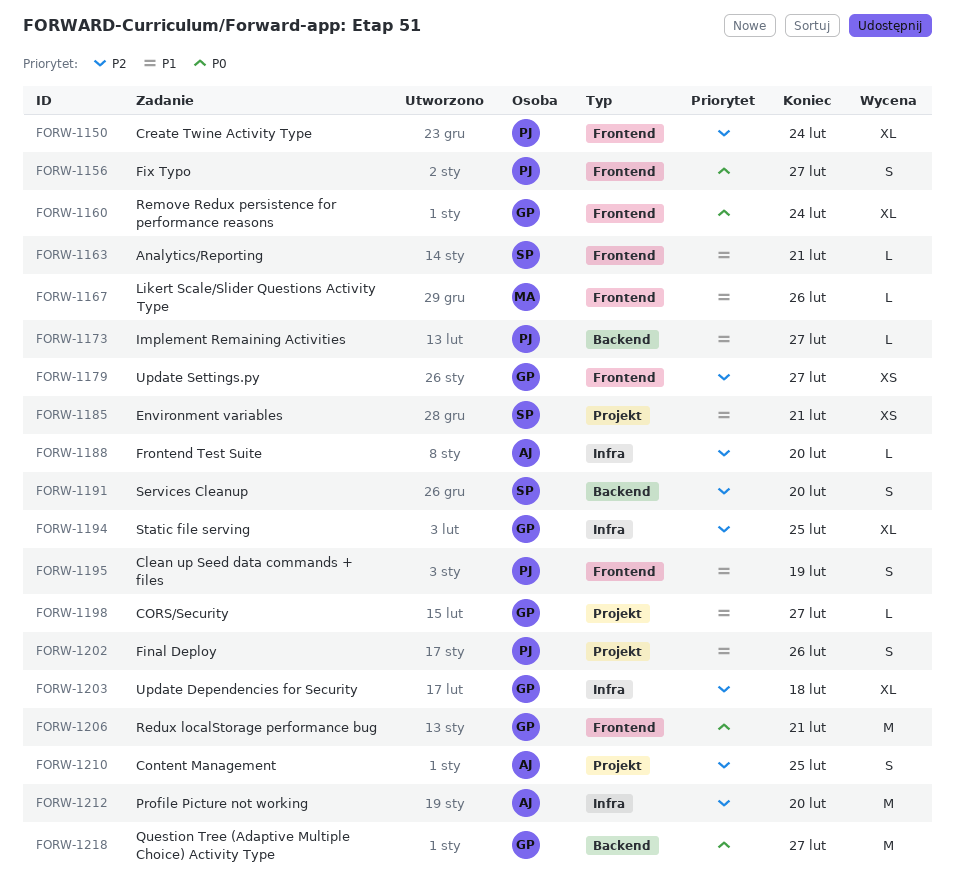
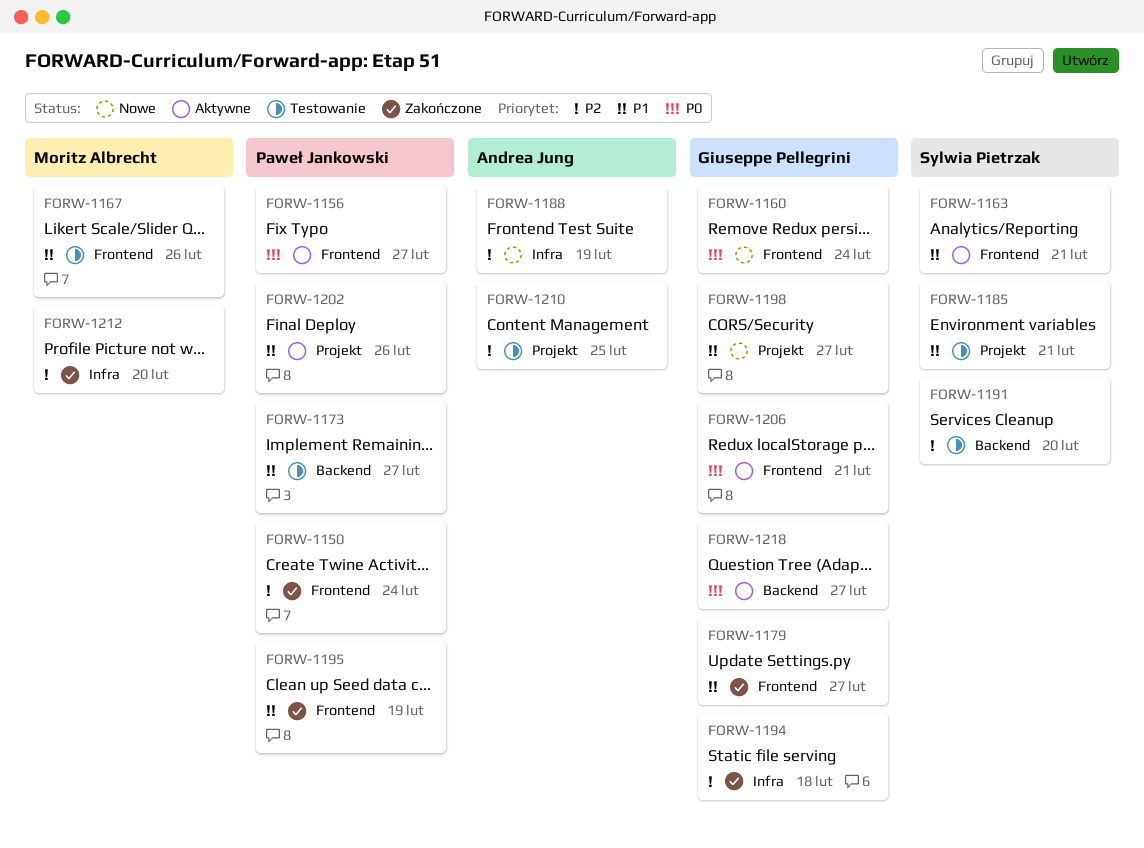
FORW-1179, priority: P2 -> P1
FORW-1188, due: Feb 20 -> Feb 19
FORW-1194, due: Feb 25 -> Feb 18
FORW-1203: present -> none
FORW-1212, owner: Andrea Jung -> Moritz Albrecht

